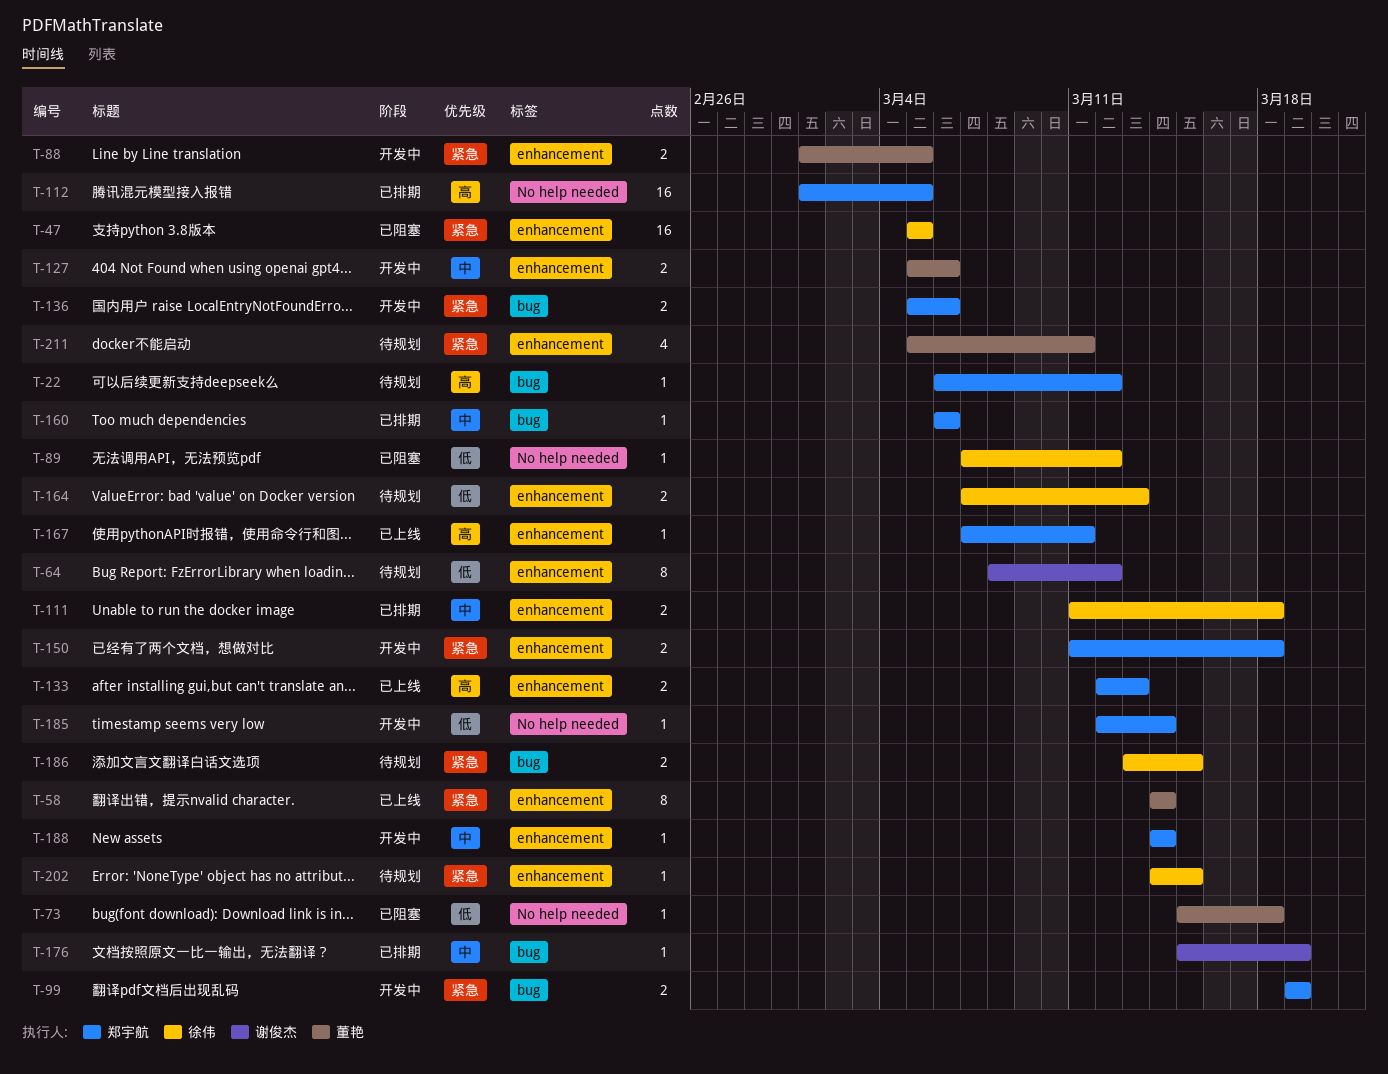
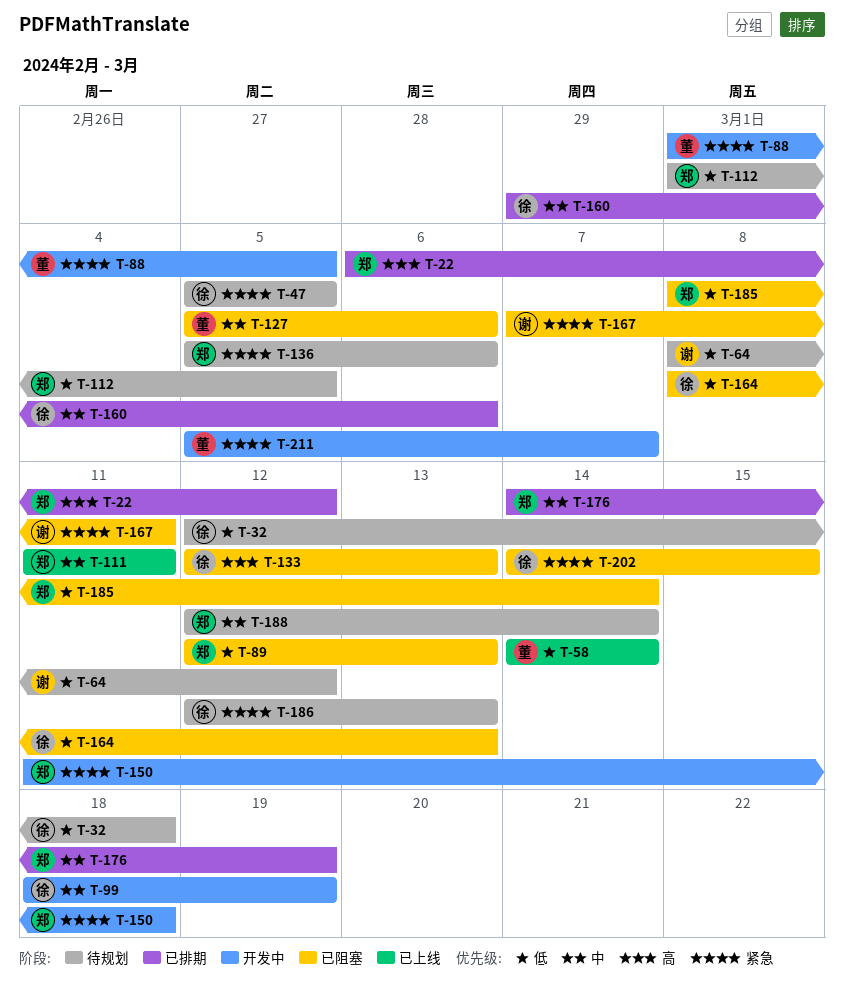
T-22, status: 待规划 -> 已排期
T-32: none -> present
T-47, status: 已阻塞 -> 待规划
T-58, priority: 紧急 -> 低
T-73: present -> none
T-89, owner: 徐伟 -> 郑宇航
T-89, start: Mar 7 -> Mar 12
T-89, due: Mar 12 -> Mar 13
T-99, owner: 郑宇航 -> 徐伟
T-99, priority: 紧急 -> 中
T-99, start: Mar 19 -> Mar 18
T-111, status: 已排期 -> 已上线
T-111, owner: 徐伟 -> 郑宇航
T-111, due: Mar 18 -> Mar 11
T-112, status: 已排期 -> 待规划
T-112, priority: 高 -> 低
T-127, status: 开发中 -> 已阻塞
T-133, status: 已上线 -> 已阻塞
T-133, owner: 郑宇航 -> 徐伟
T-136, status: 开发中 -> 待规划
T-160, owner: 郑宇航 -> 徐伟
T-160, start: Mar 6 -> Feb 29
T-164, status: 待规划 -> 已阻塞
T-164, start: Mar 7 -> Mar 8
T-167, status: 已上线 -> 已阻塞
T-167, owner: 郑宇航 -> 谢俊杰
T-167, priority: 高 -> 紧急
T-176, owner: 谢俊杰 -> 郑宇航
T-176, start: Mar 15 -> Mar 14
T-185, status: 开发中 -> 已阻塞
T-185, start: Mar 12 -> Mar 8
T-186, start: Mar 13 -> Mar 12
T-186, due: Mar 15 -> Mar 13
T-188, status: 开发中 -> 待规划
T-188, start: Mar 14 -> Mar 12
T-202, status: 待规划 -> 已阻塞
T-211, status: 待规划 -> 开发中
T-211, due: Mar 11 -> Mar 7

